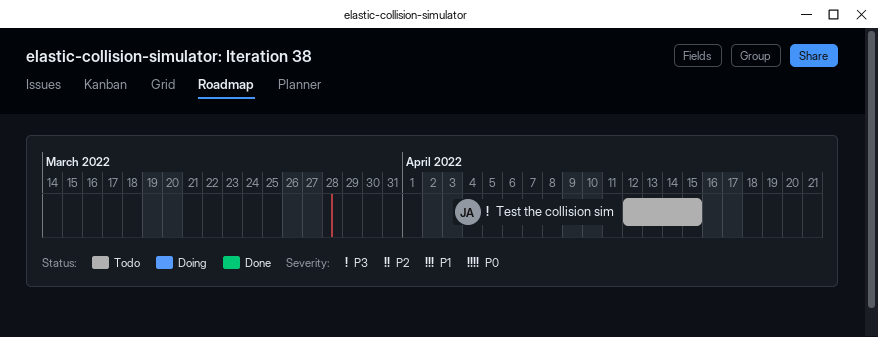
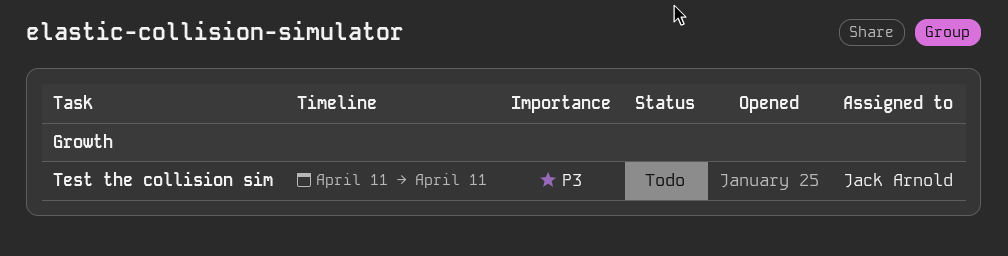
Test the collision sim, start: Apr 12 -> Apr 11
Test the collision sim, due: Apr 15 -> Apr 11

